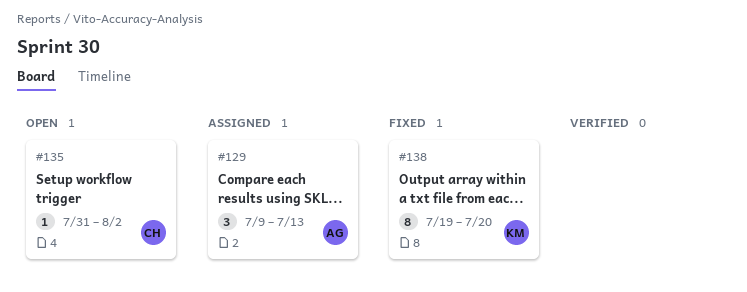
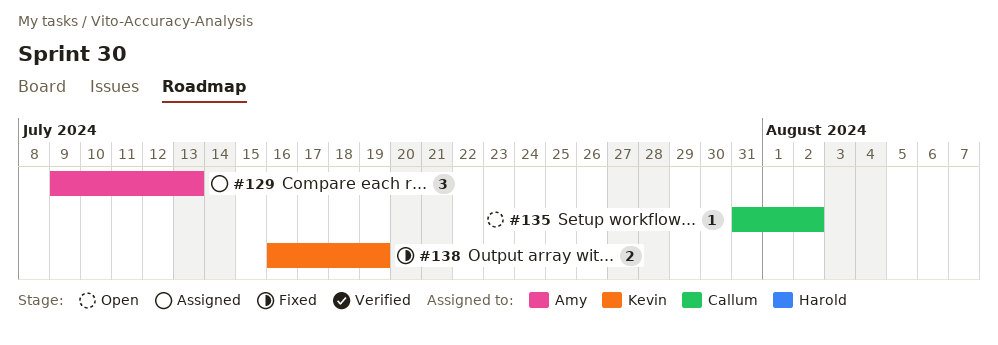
#138, estimate: 8 -> 2
#138, start: Jul 19 -> Jul 16
#138, due: Jul 20 -> Jul 19

